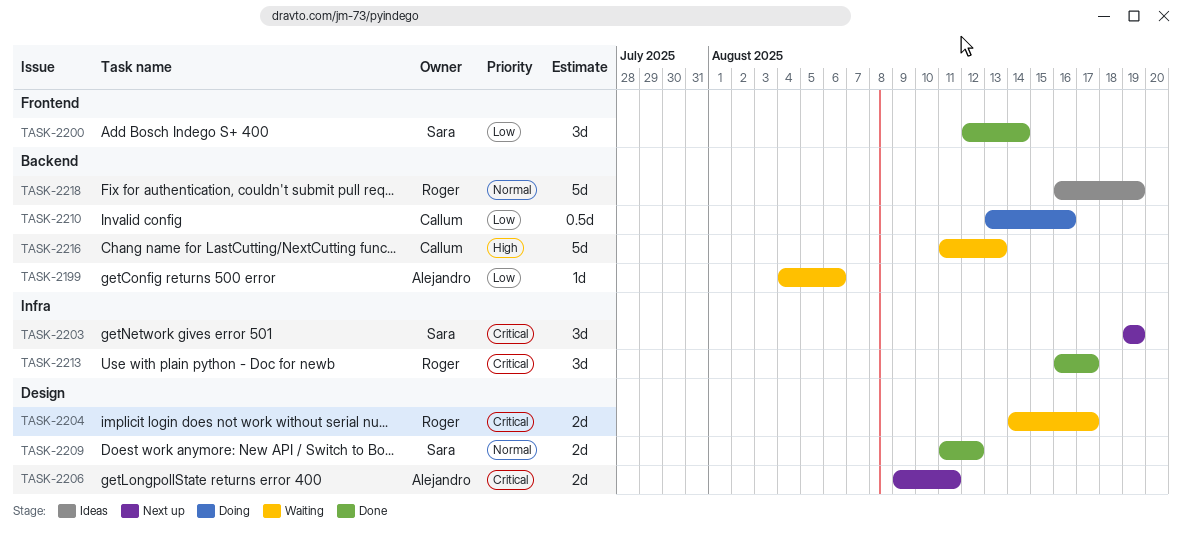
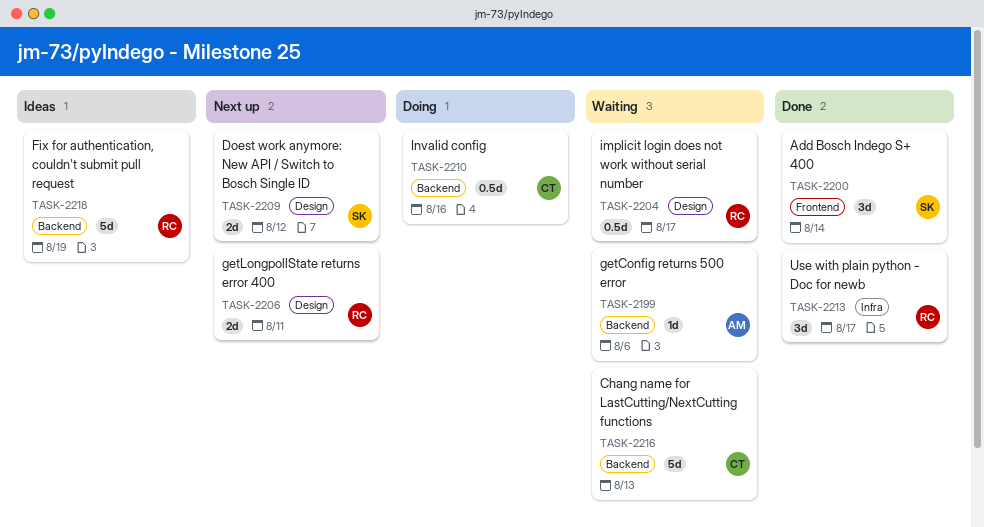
TASK-2203: present -> none
TASK-2204, estimate: 2d -> 0.5d
TASK-2206, owner: Alejandro -> Roger
TASK-2209, status: Done -> Next up

